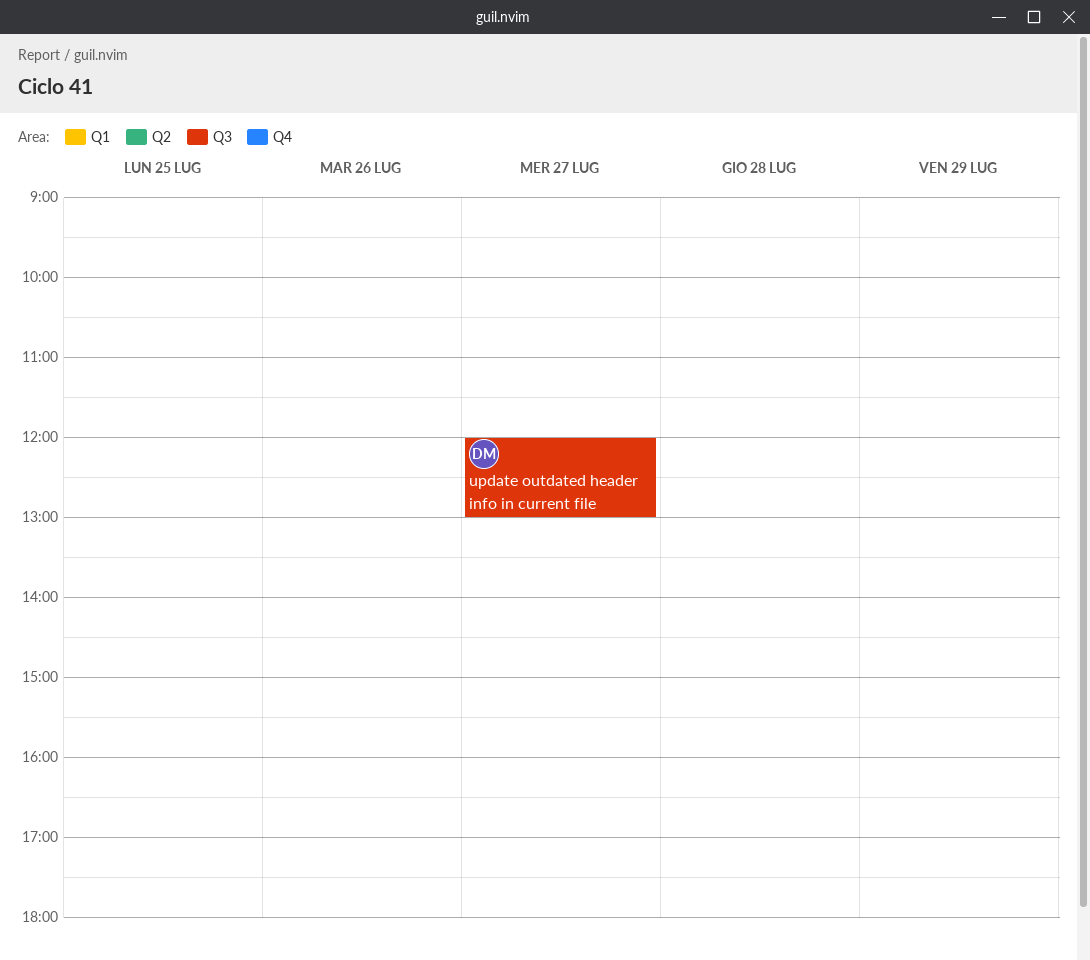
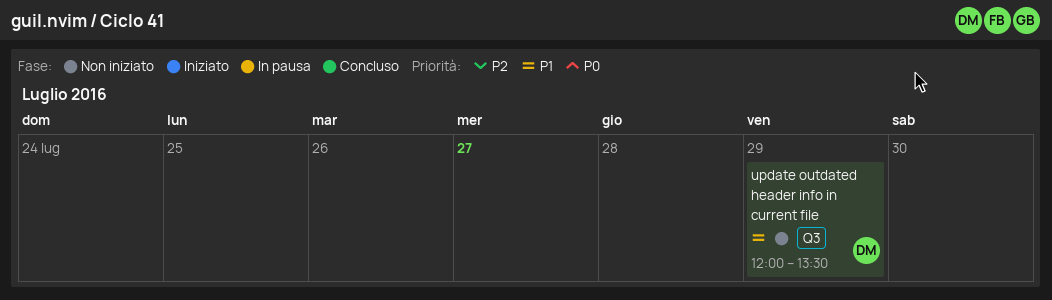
update outdated header info in current file, day: Jul 27 -> Jul 29
update outdated header info in current file, ends: 13:00 -> 13:30

